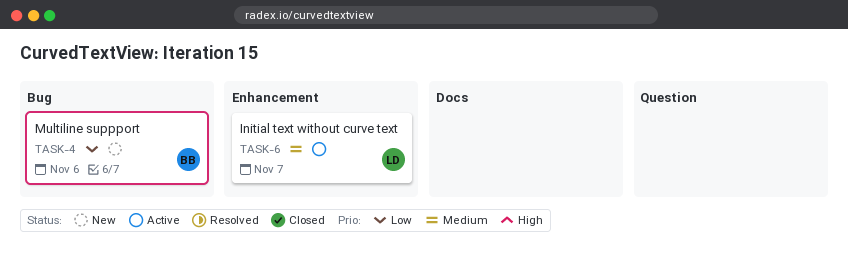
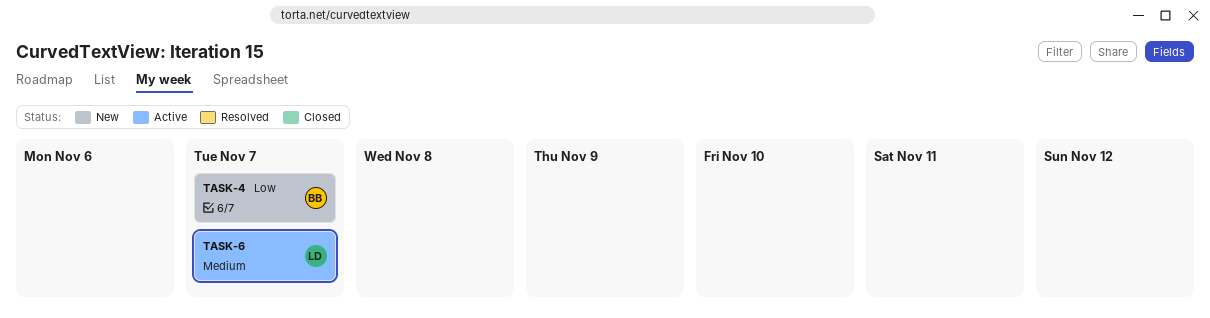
TASK-4, due: Nov 6 -> Nov 7

